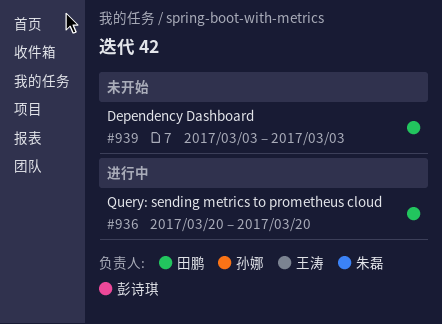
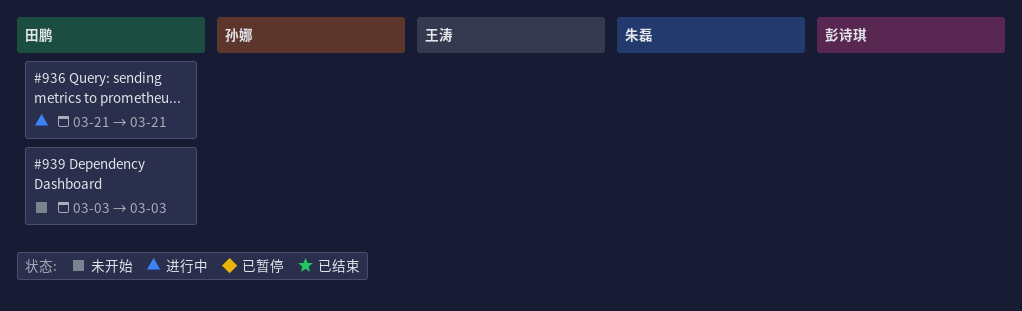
#936, start: Mar 20 -> Mar 21
#936, due: Mar 20 -> Mar 21

